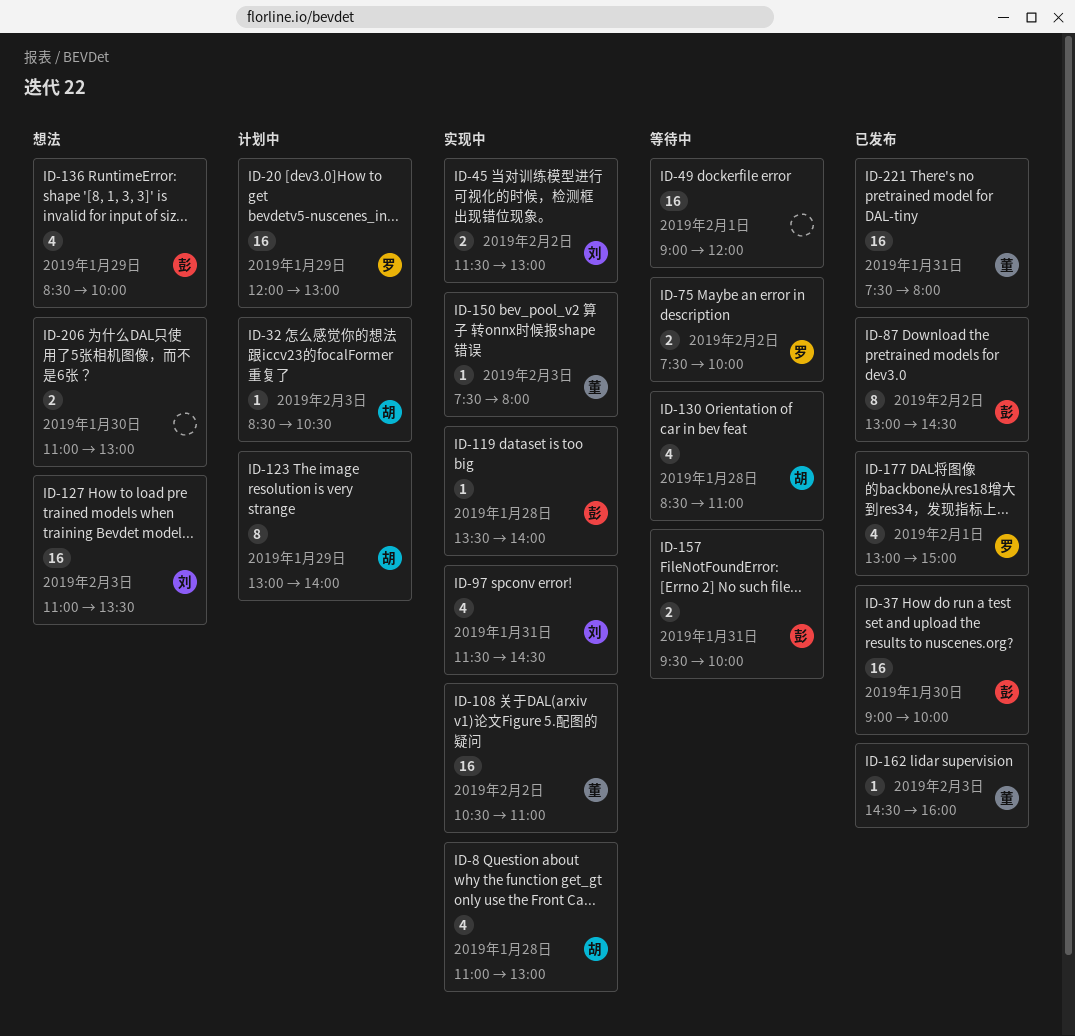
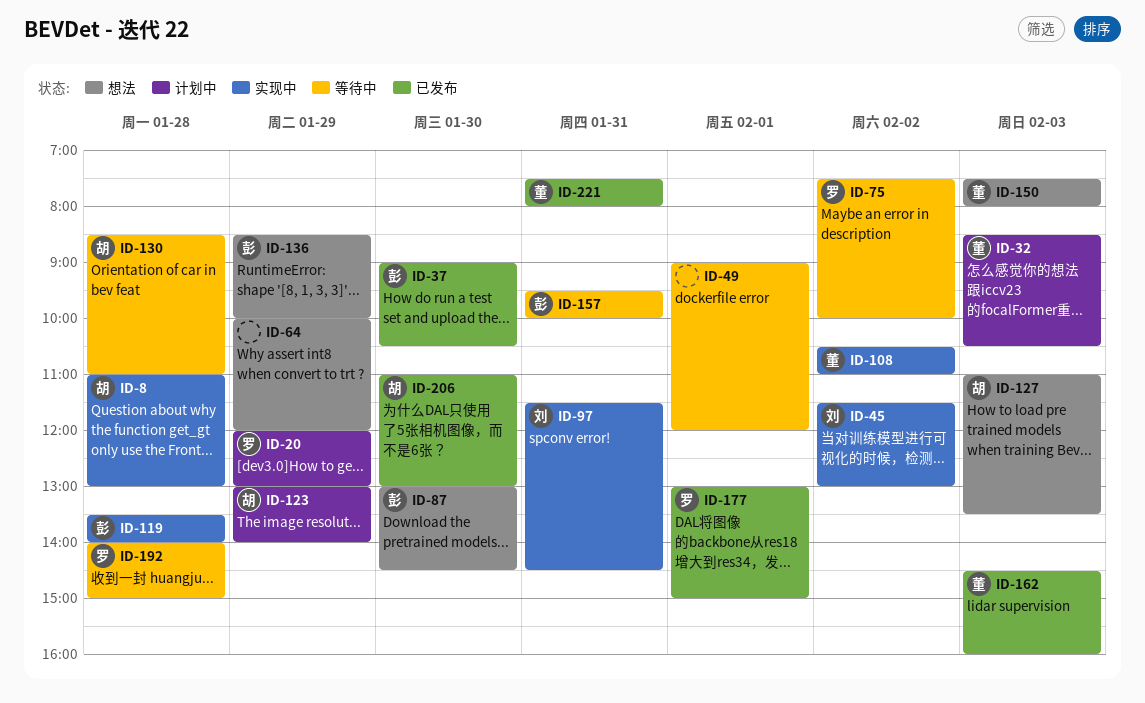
ID-32, owner: 胡 -> 董
ID-37, ends: 10:00 -> 10:30
ID-64: none -> present
ID-87, status: 已发布 -> 想法
ID-87, day: Feb 2 -> Jan 30
ID-127, owner: 刘 -> 胡
ID-150, status: 实现中 -> 想法
ID-192: none -> present
ID-206, status: 想法 -> 已发布
ID-206, owner: none -> 胡

